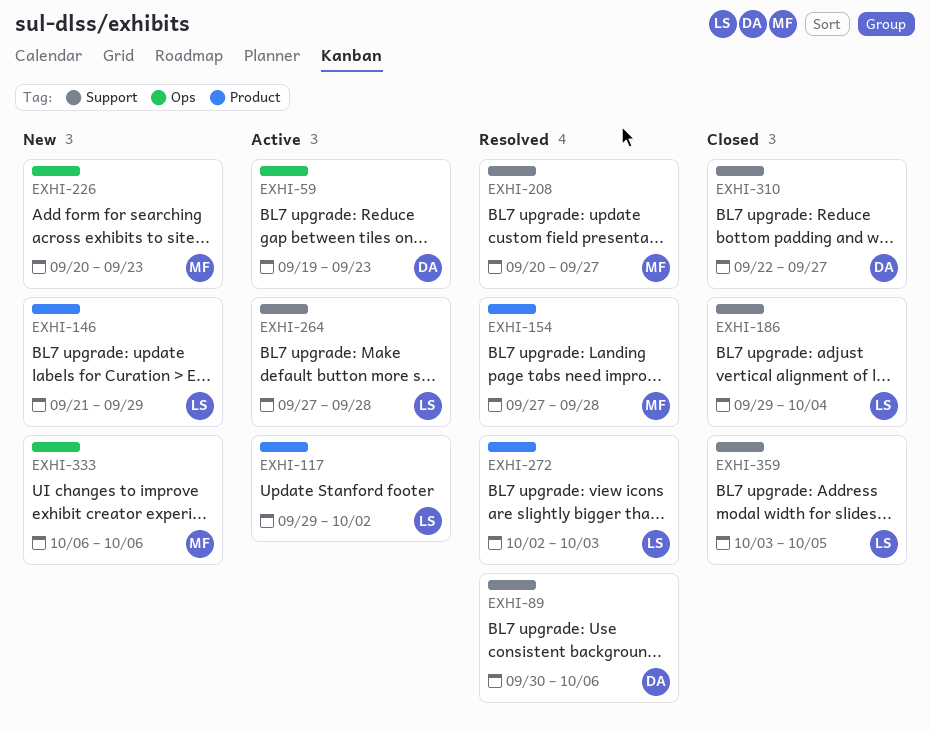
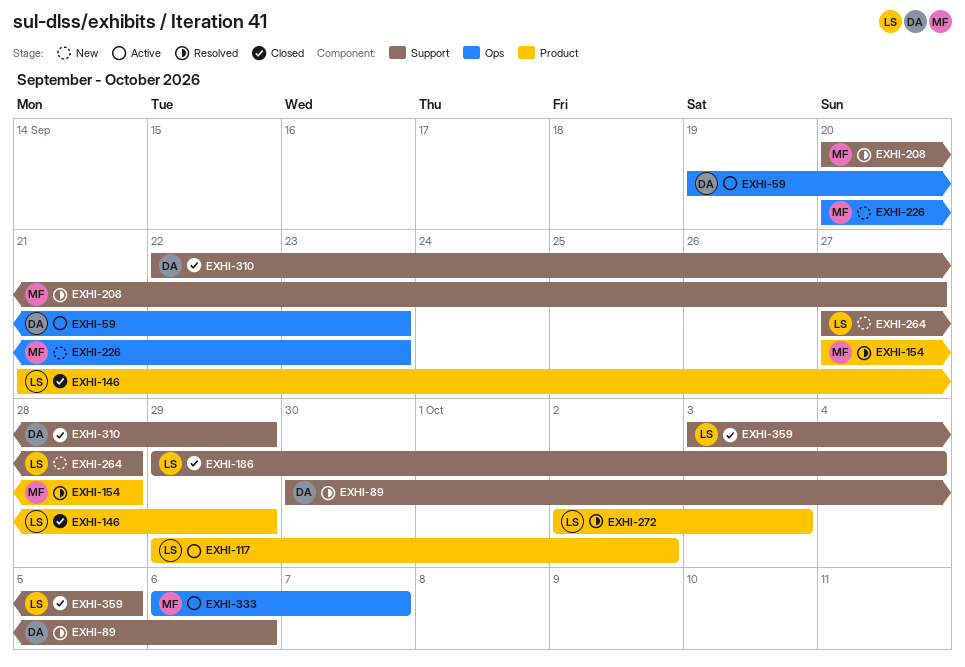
EXHI-146, status: New -> Closed
EXHI-264, status: Active -> New
EXHI-310, due: Sep 27 -> Sep 29
EXHI-333, status: New -> Active
EXHI-333, due: Oct 6 -> Oct 7

